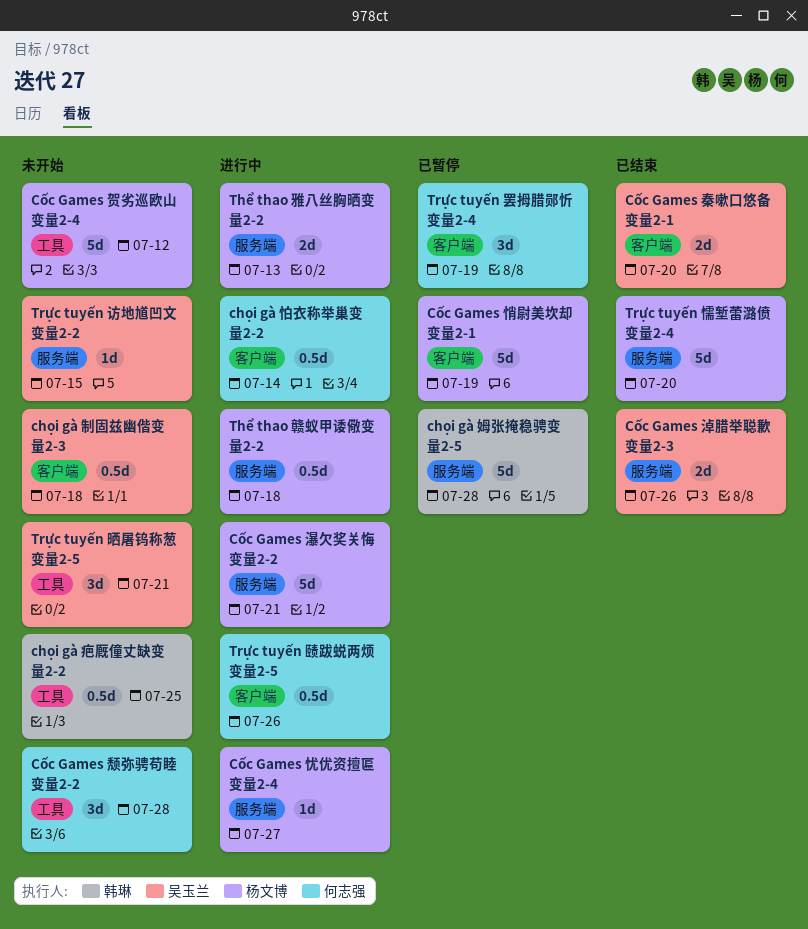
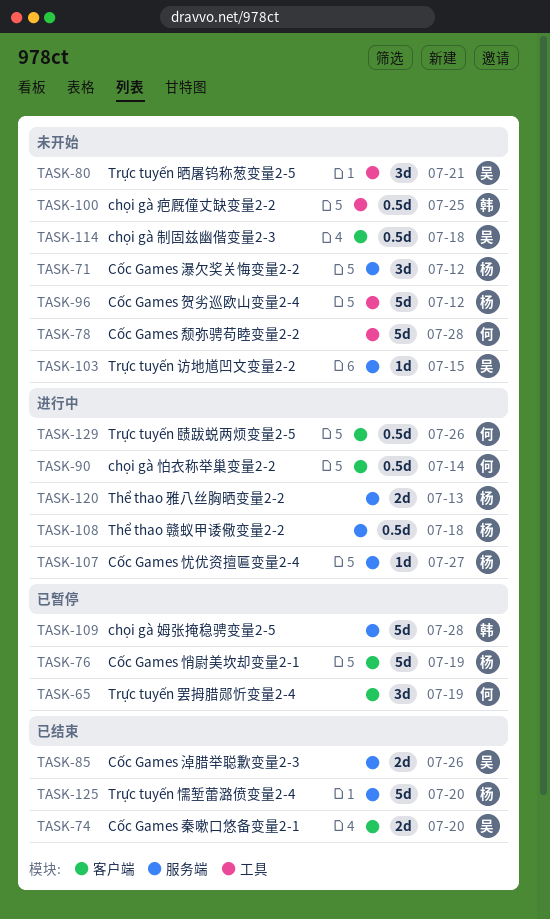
Cốc Games 瀑欠奖关悔变量2-2, status: 进行中 -> 未开始
Cốc Games 瀑欠奖关悔变量2-2, estimate: 5d -> 3d
Cốc Games 瀑欠奖关悔变量2-2, due: Jul 21 -> Jul 12
Cốc Games 颓弥骋苟睦变量2-2, estimate: 3d -> 5d

